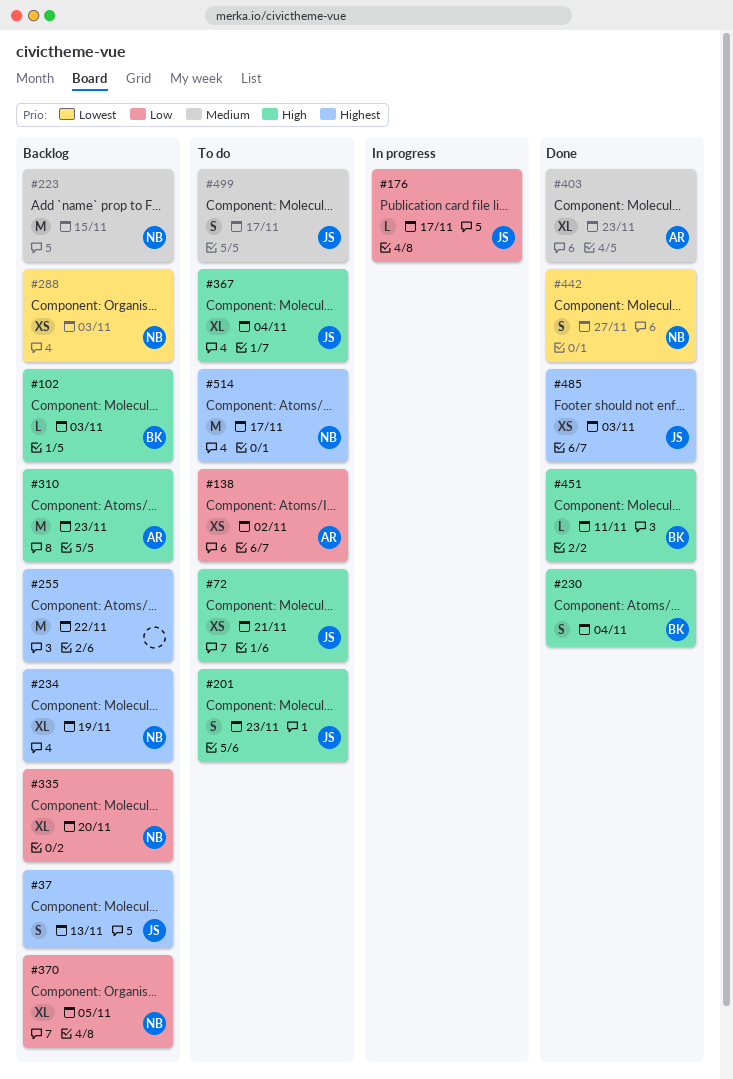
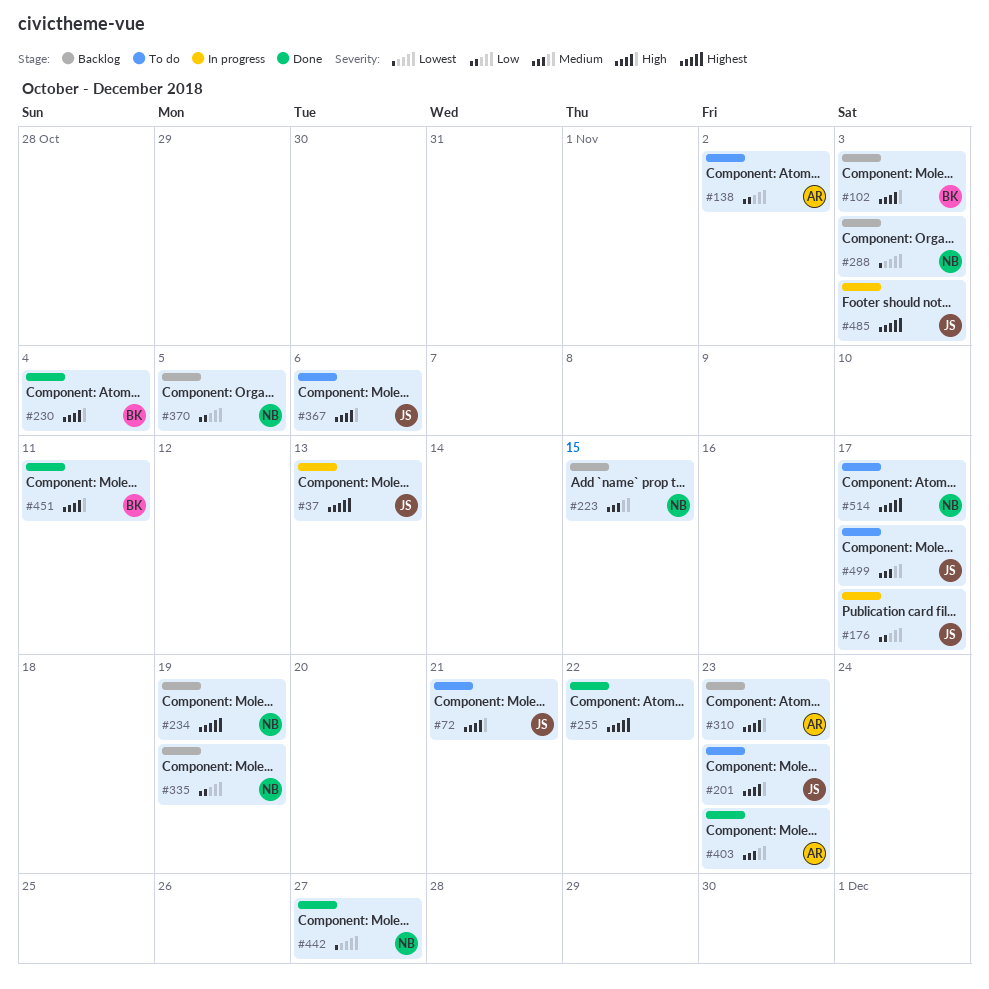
#37, status: Backlog -> In progress
#255, status: Backlog -> Done
#335, due: Nov 20 -> Nov 19
#367, due: Nov 4 -> Nov 6
#485, status: Done -> In progress

